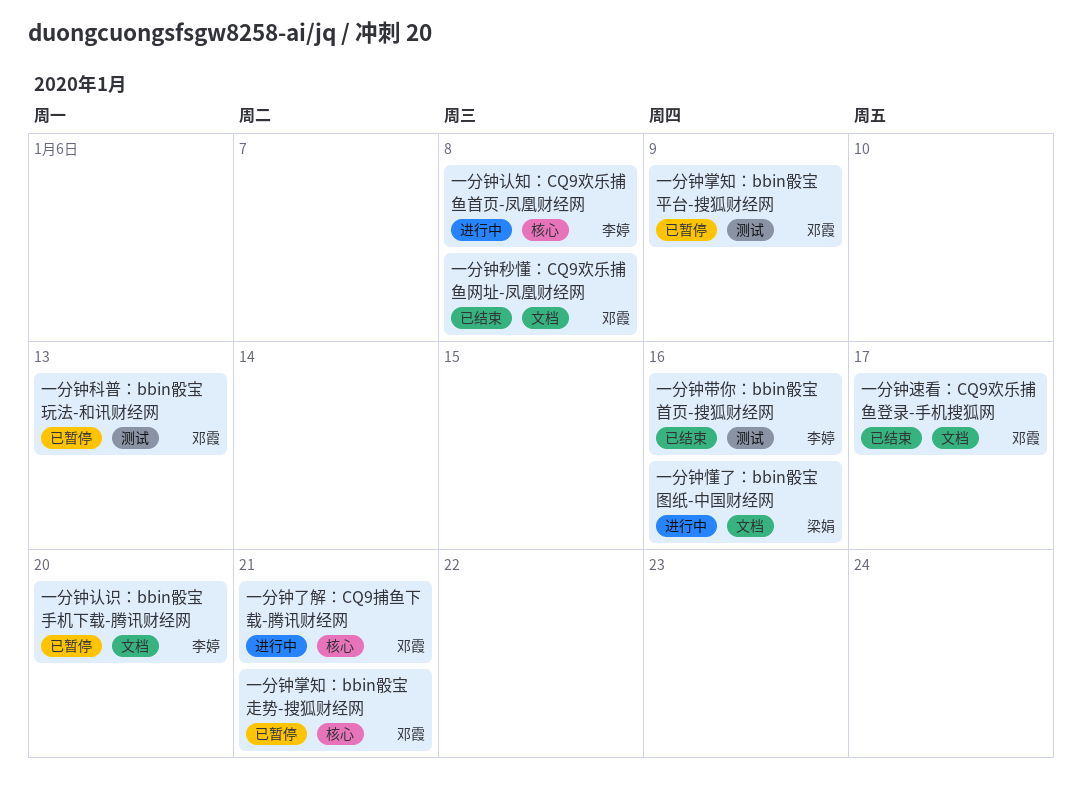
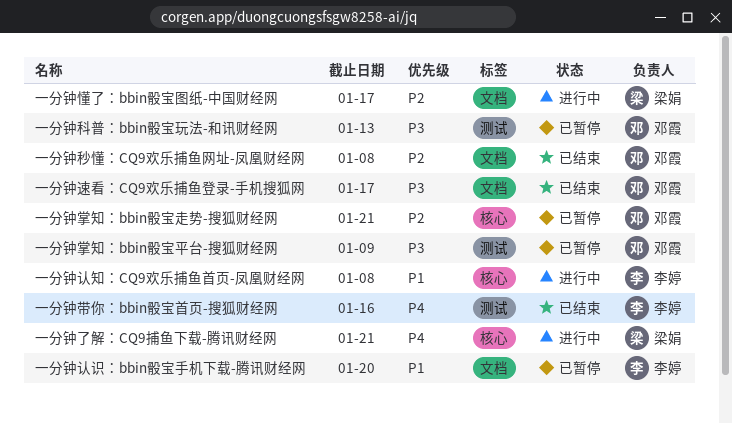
一分钟了解：CQ9捕鱼下载-腾讯财经网, owner: 邓霞 -> 梁娟
一分钟懂了：bbin骰宝图纸-中国财经网, due: Jan 16 -> Jan 17

